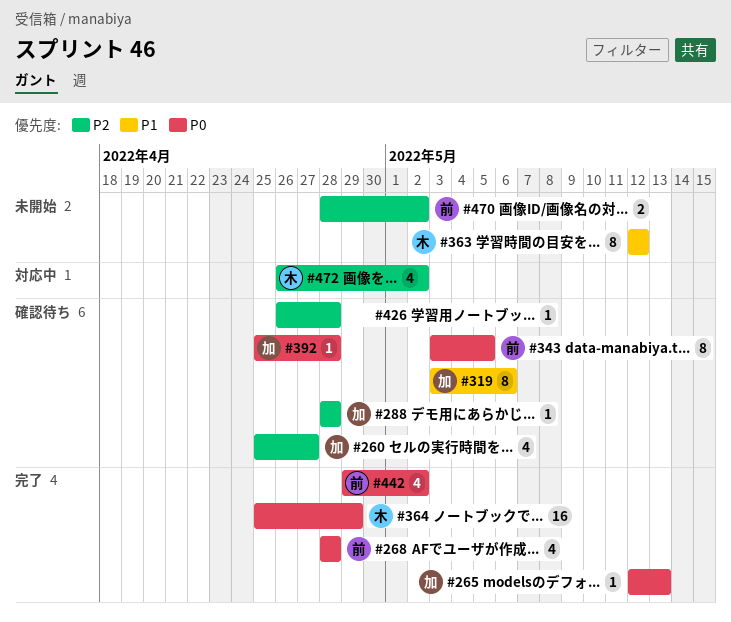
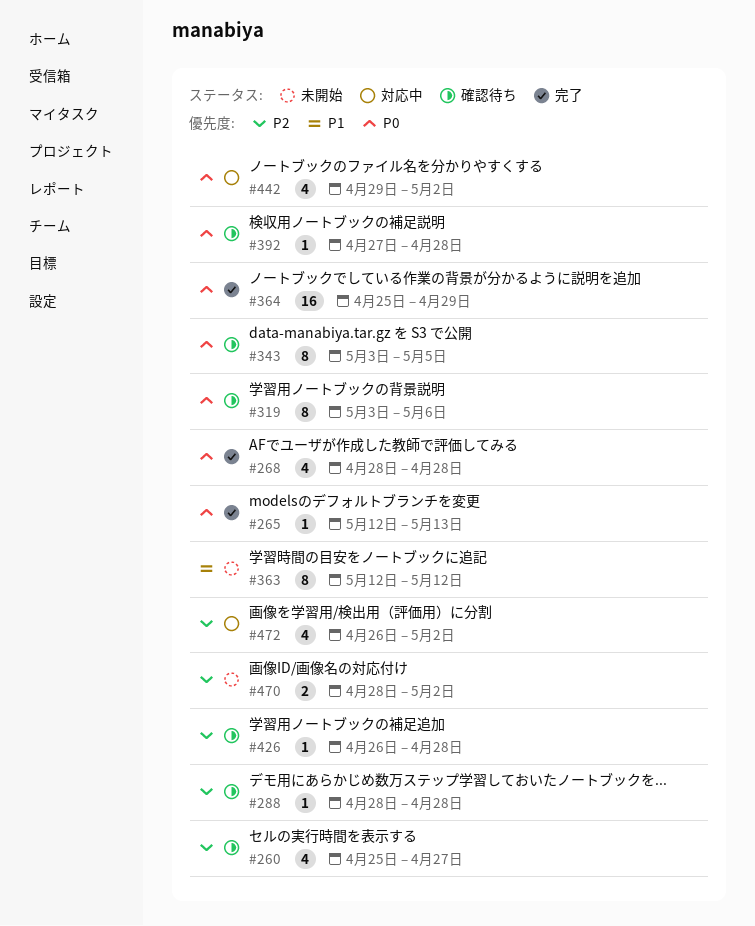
#319, priority: P1 -> P0
#392, start: Apr 25 -> Apr 27
#442, status: 完了 -> 対応中

